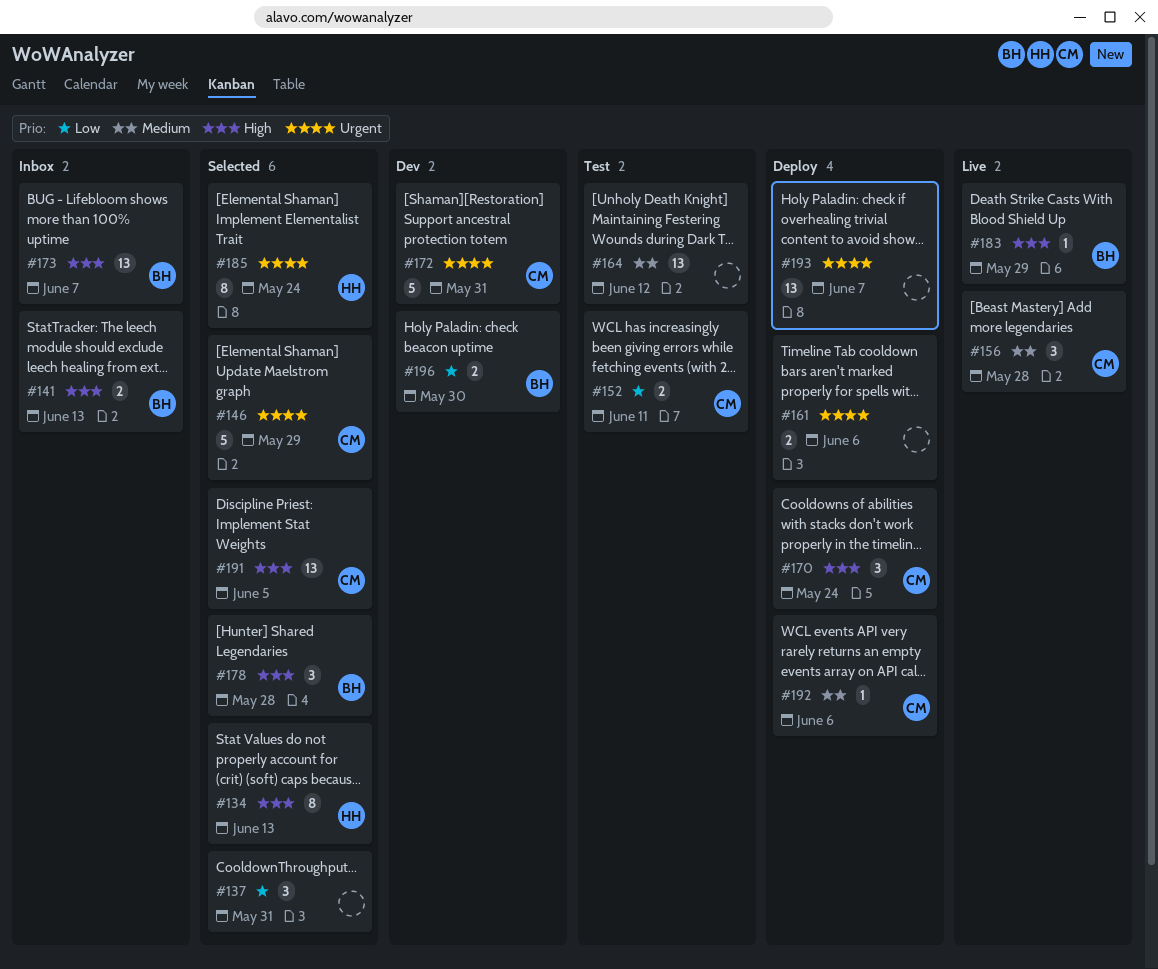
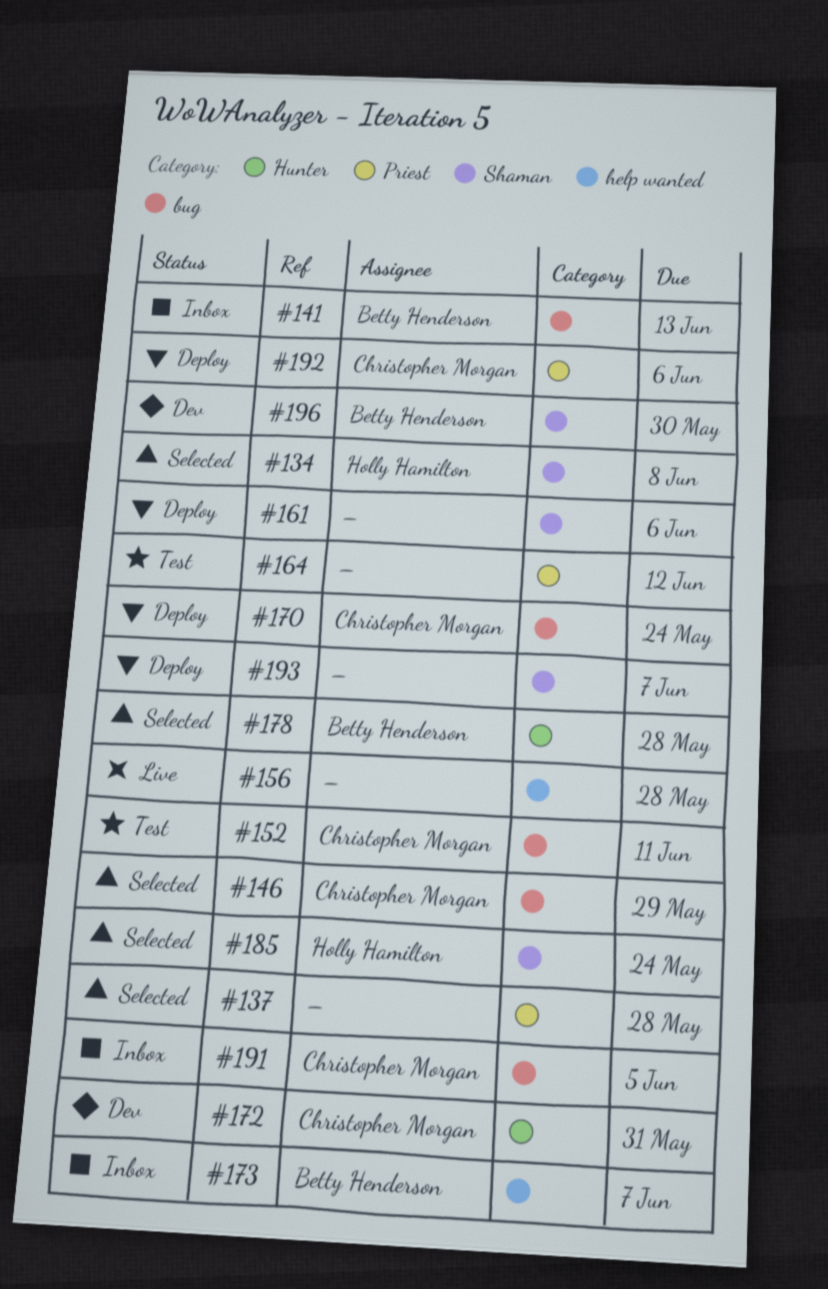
#134, due: Jun 13 -> Jun 8
#137, due: May 31 -> May 28
#156, owner: Christopher Morgan -> none
#183: present -> none
#191, status: Selected -> Inbox

